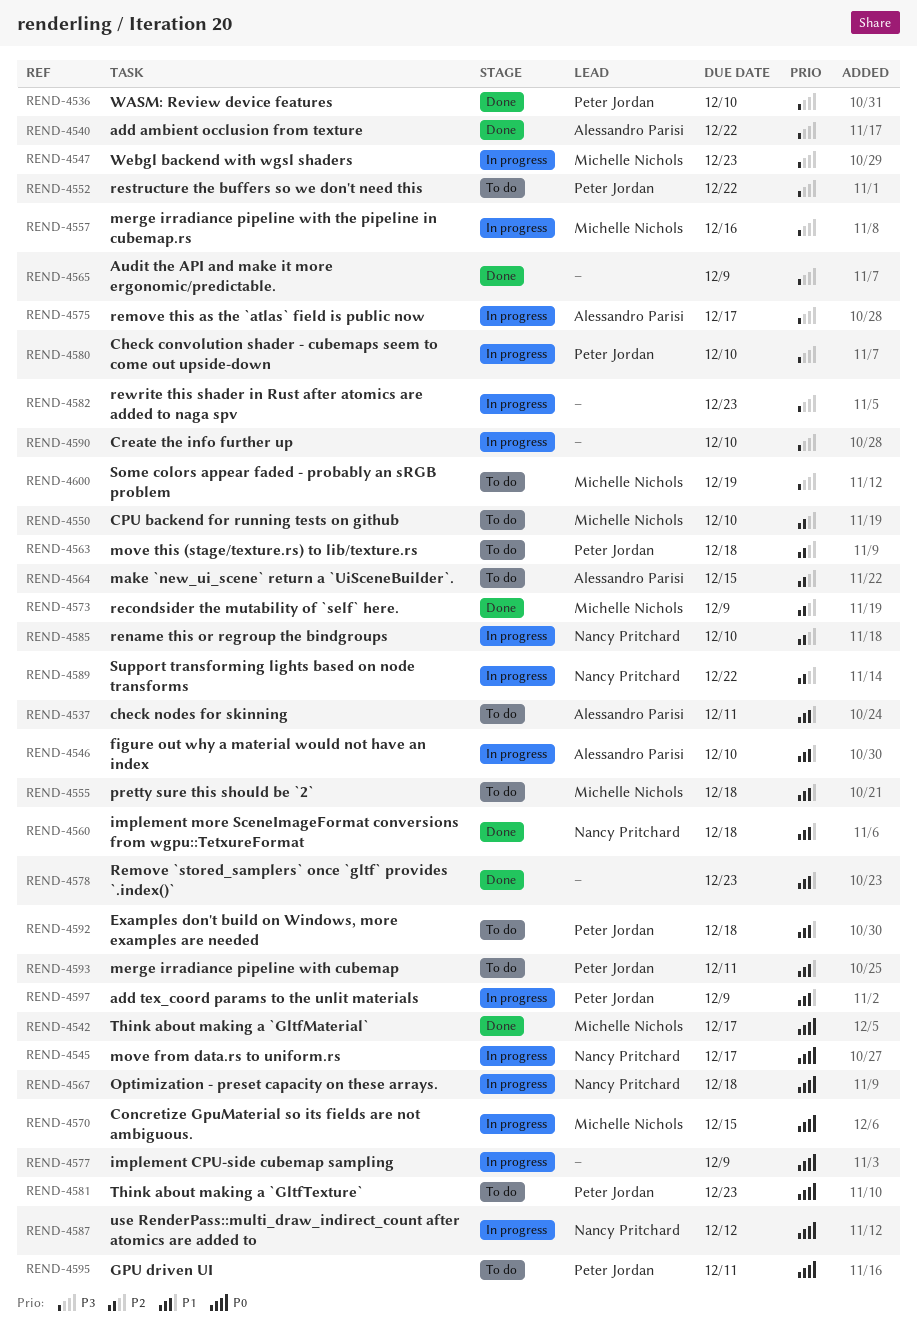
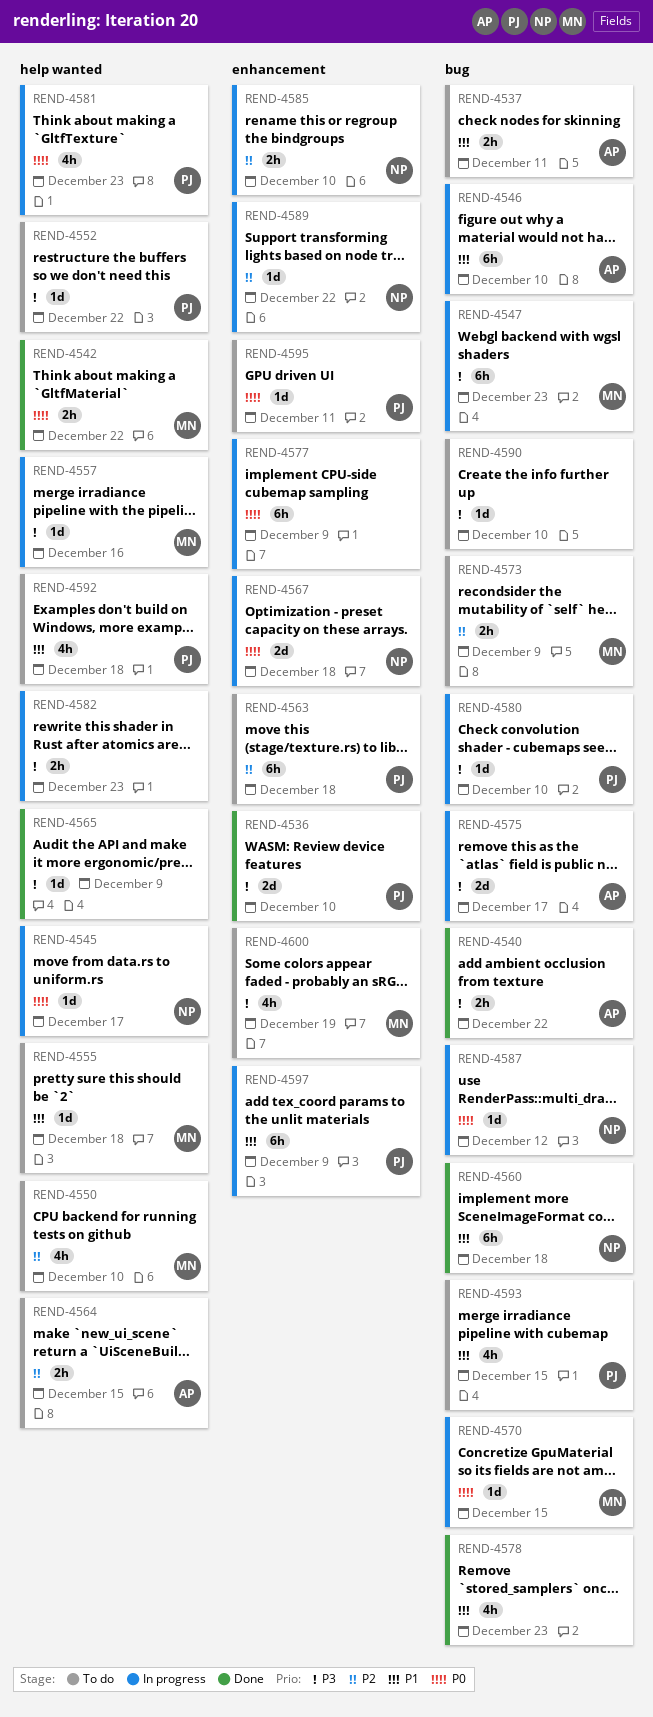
REND-4542, due: Dec 17 -> Dec 22
REND-4573, status: Done -> To do
REND-4581, status: To do -> In progress
REND-4590, status: In progress -> To do
REND-4593, due: Dec 11 -> Dec 15

